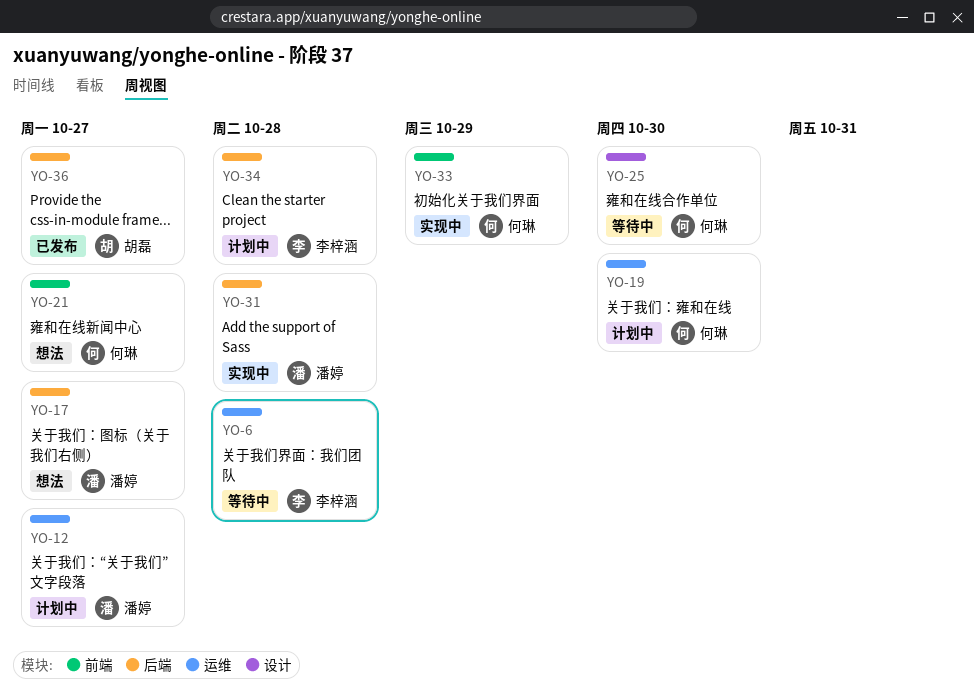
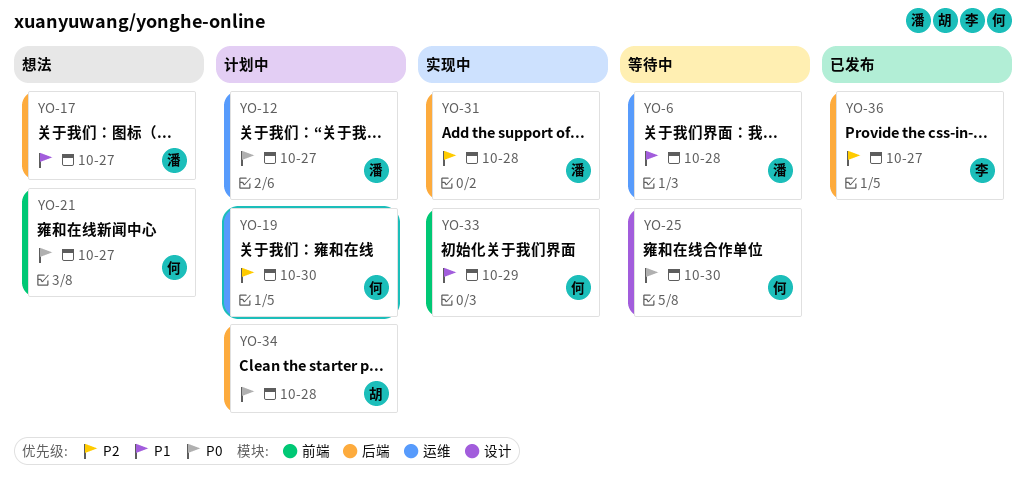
YO-6, owner: 李梓涵 -> 潘婷
YO-34, owner: 李梓涵 -> 胡磊
YO-36, owner: 胡磊 -> 李梓涵

